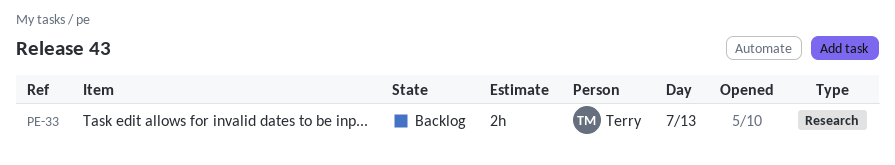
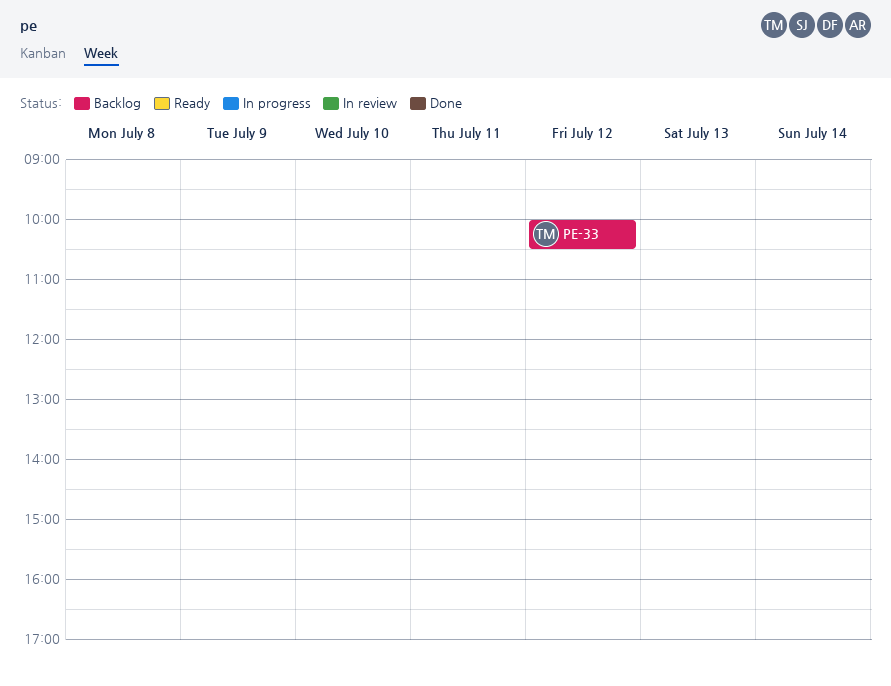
PE-33, day: Jul 13 -> Jul 12

